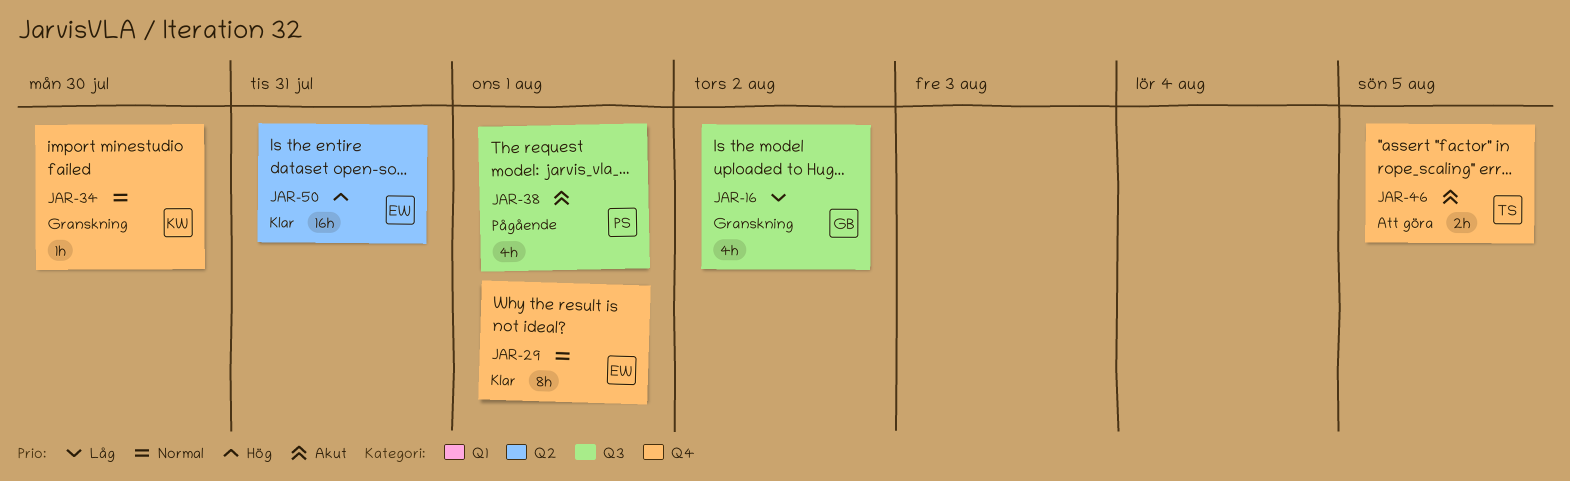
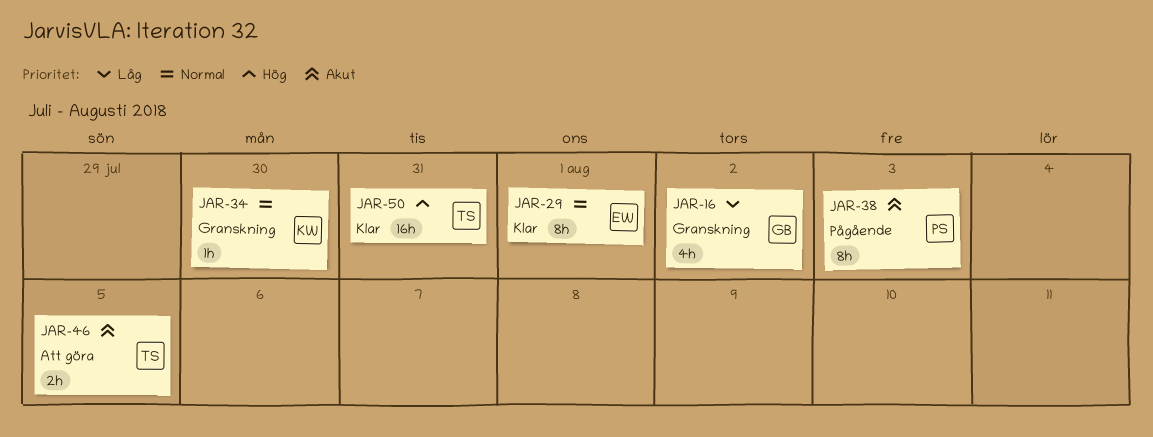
JAR-38, estimate: 4h -> 8h
JAR-38, due: Aug 1 -> Aug 3
JAR-50, owner: EW -> TS

